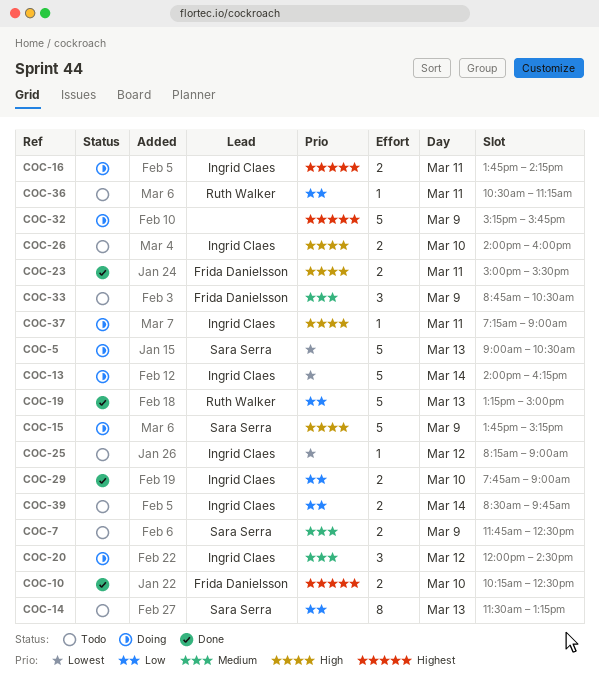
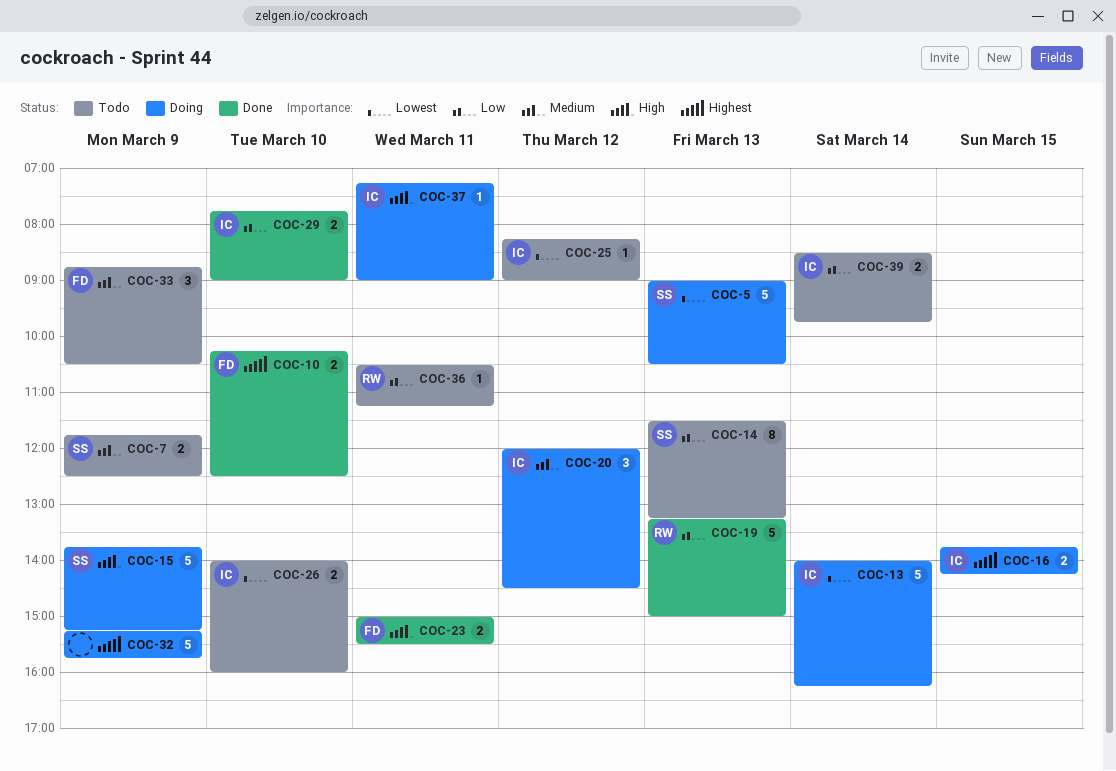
COC-16, day: Mar 11 -> Mar 15
COC-26, priority: High -> Lowest

